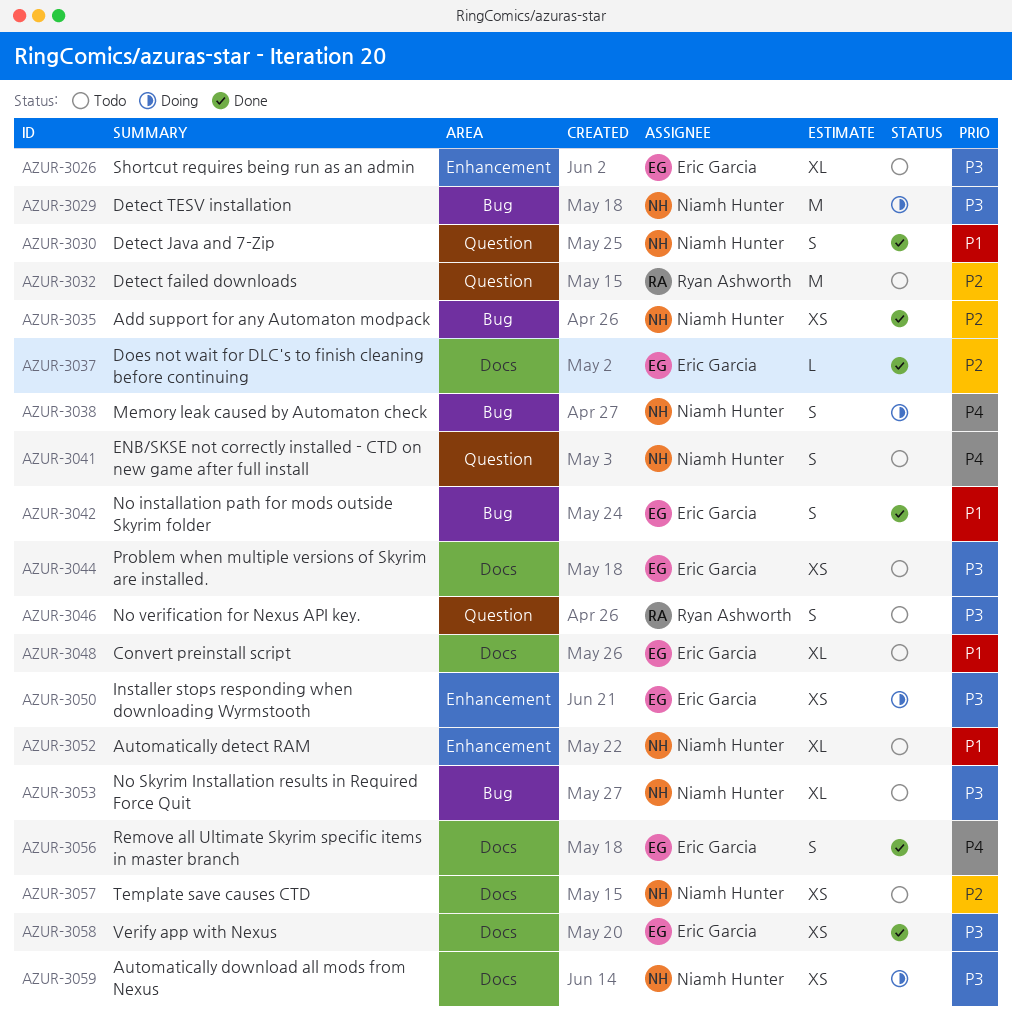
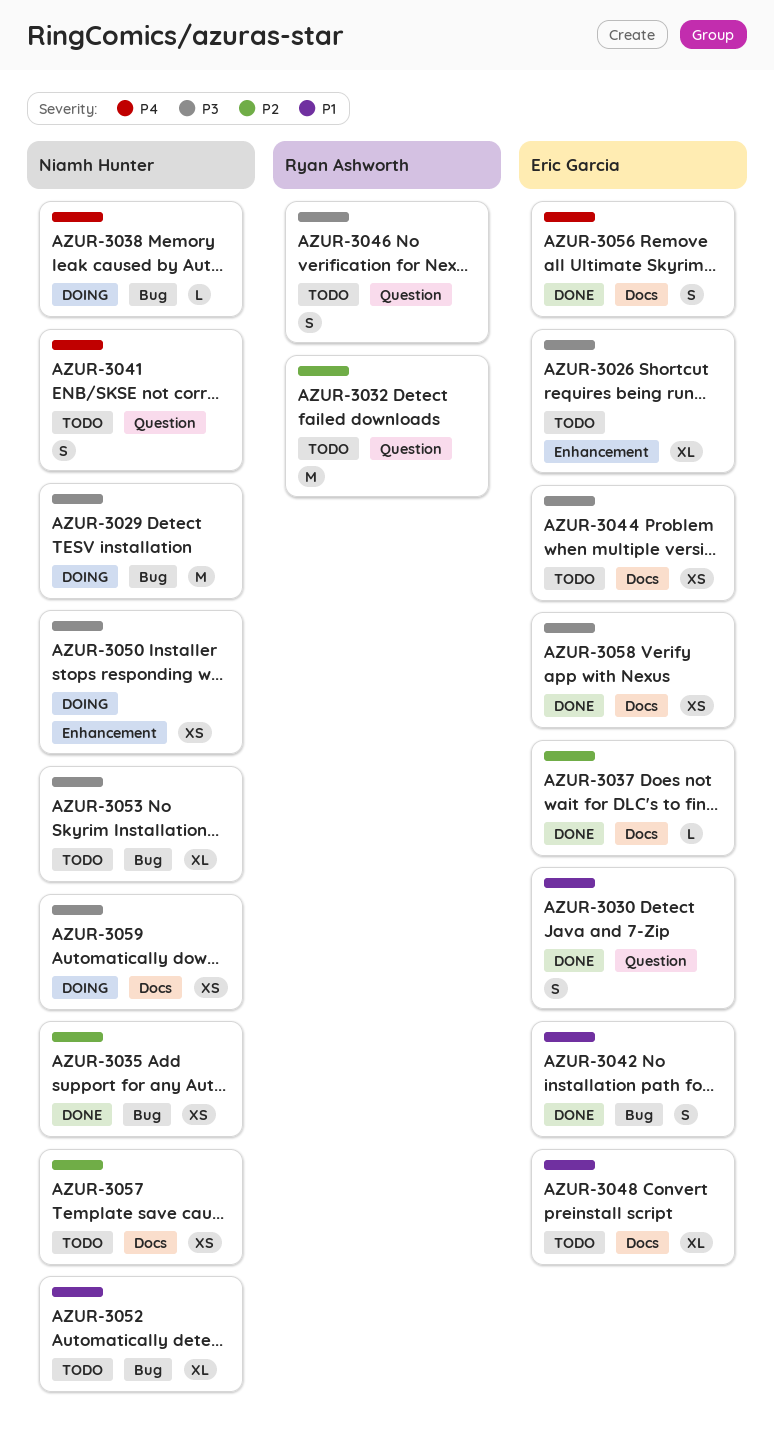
AZUR-3030, owner: Niamh Hunter -> Eric Garcia
AZUR-3038, estimate: S -> L
AZUR-3050, owner: Eric Garcia -> Niamh Hunter
AZUR-3052, label: Enhancement -> Bug

